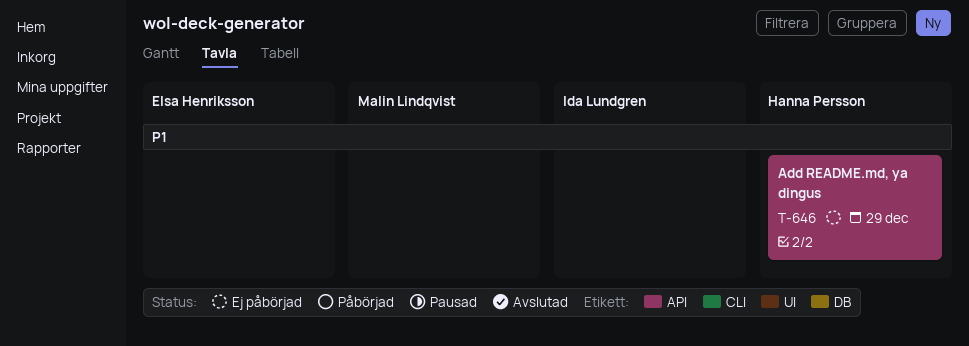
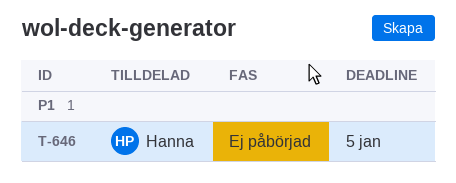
T-646, due: Dec 29 -> Jan 5

